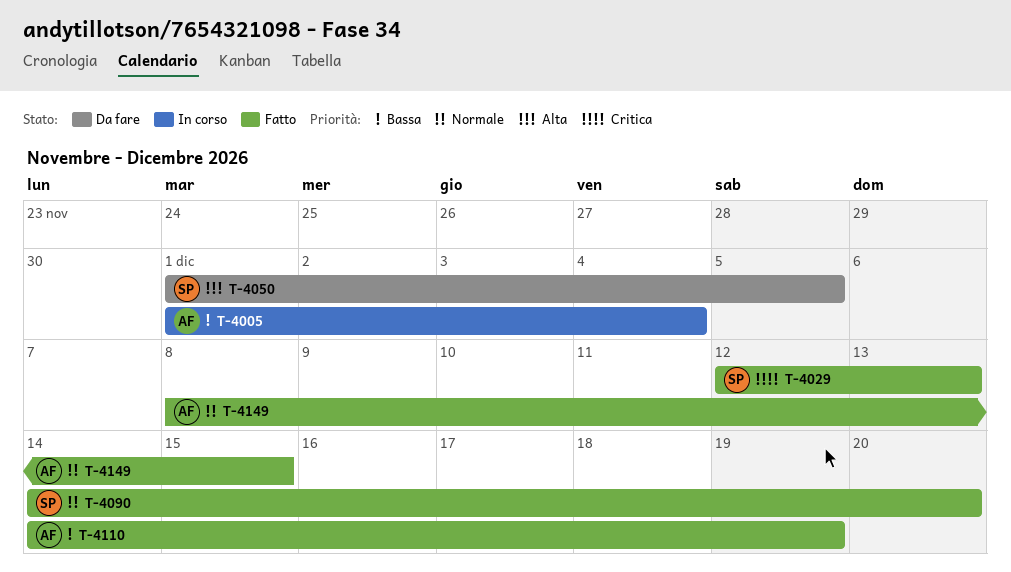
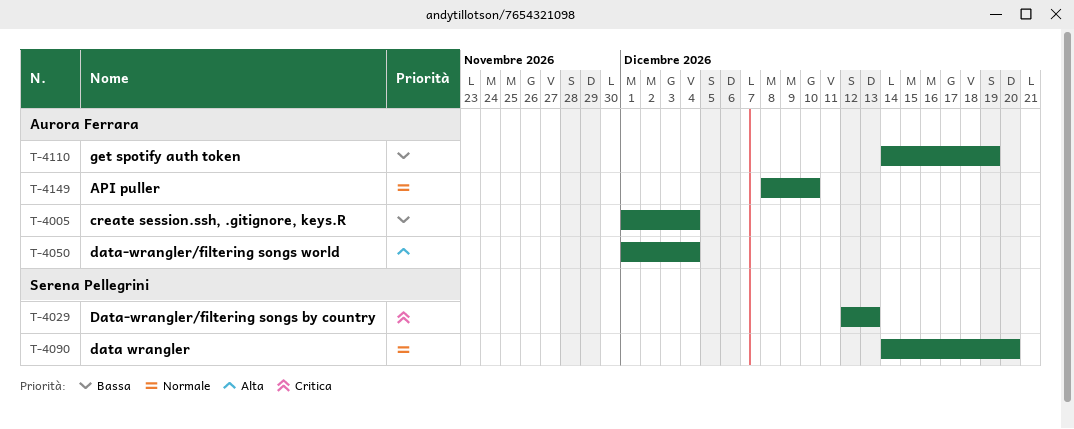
T-4050, owner: Serena Pellegrini -> Aurora Ferrara
T-4050, due: Dec 5 -> Dec 4
T-4149, due: Dec 15 -> Dec 10

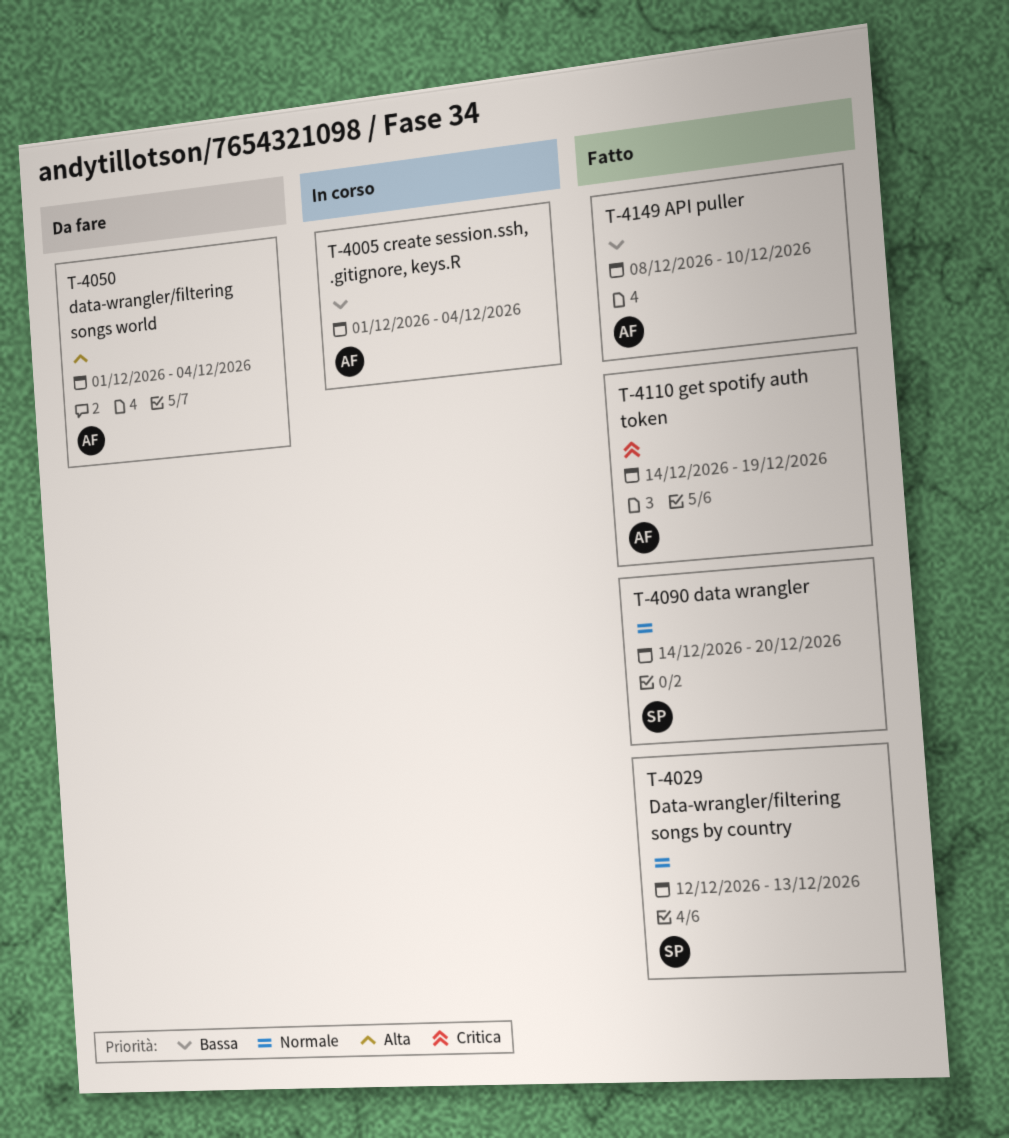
T-4029, priority: Critica -> Normale
T-4110, priority: Bassa -> Critica
T-4149, priority: Normale -> Bassa

